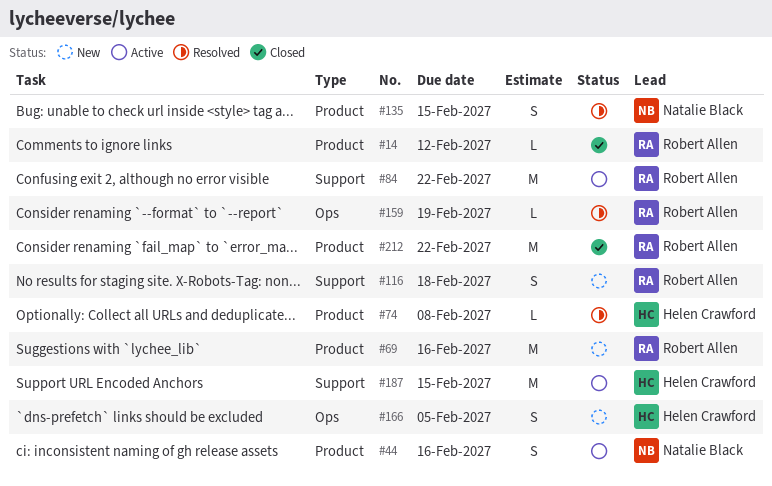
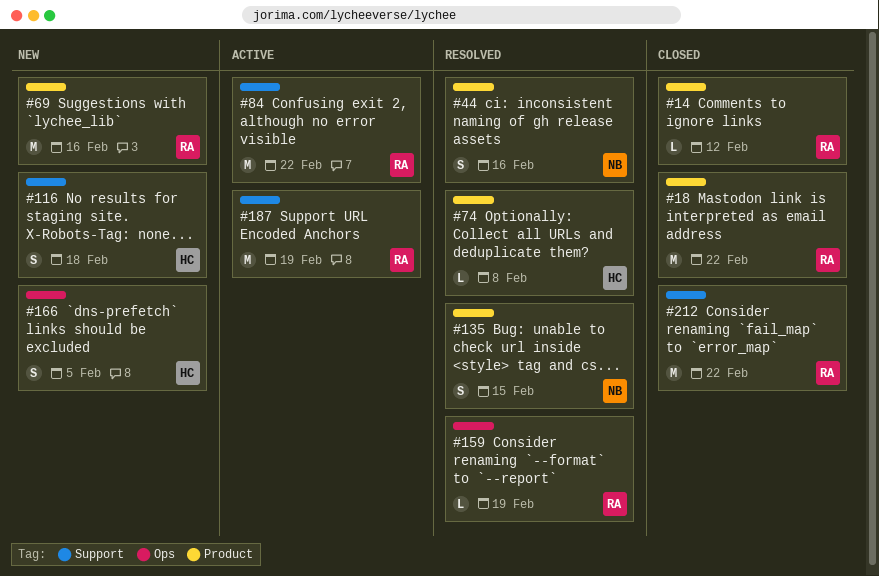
#18: none -> present
#44, status: Active -> Resolved
#116, owner: Robert Allen -> Helen Crawford
#187, owner: Helen Crawford -> Robert Allen
#187, due: Feb 15 -> Feb 19
#212, label: Product -> Support

